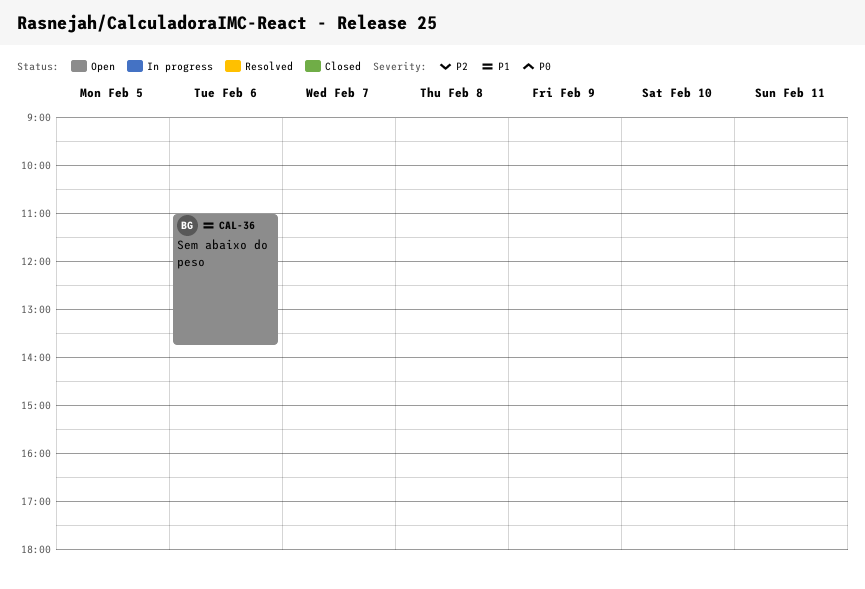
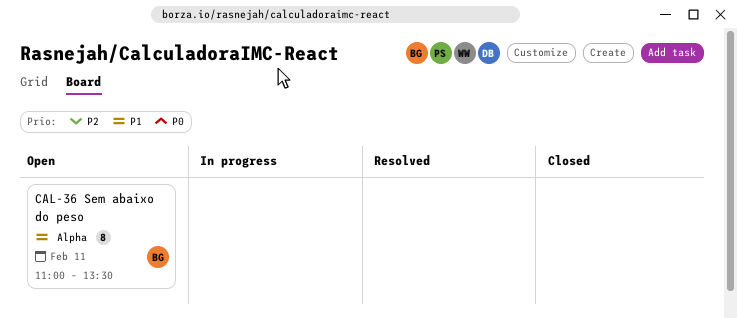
CAL-36, day: Feb 6 -> Feb 11
CAL-36, ends: 13:45 -> 13:30

